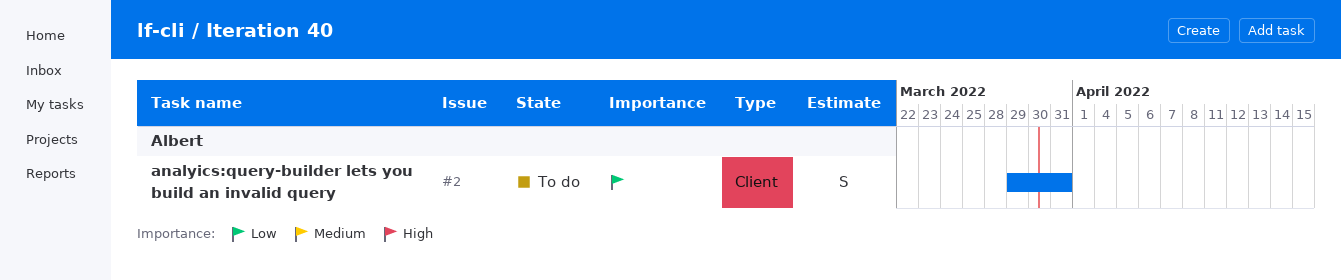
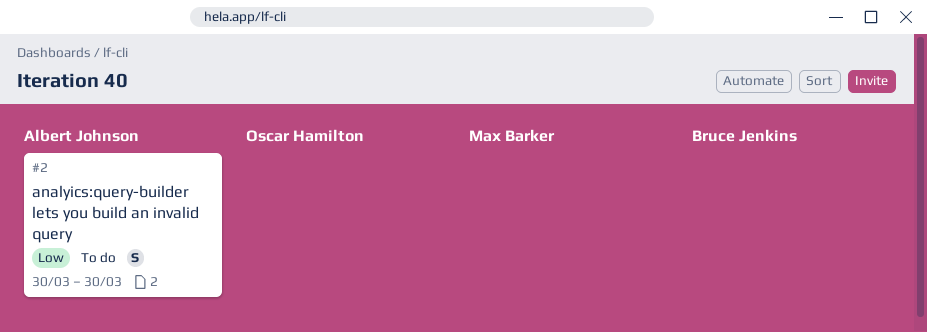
#2, start: Mar 29 -> Mar 30
#2, due: Mar 31 -> Mar 30

